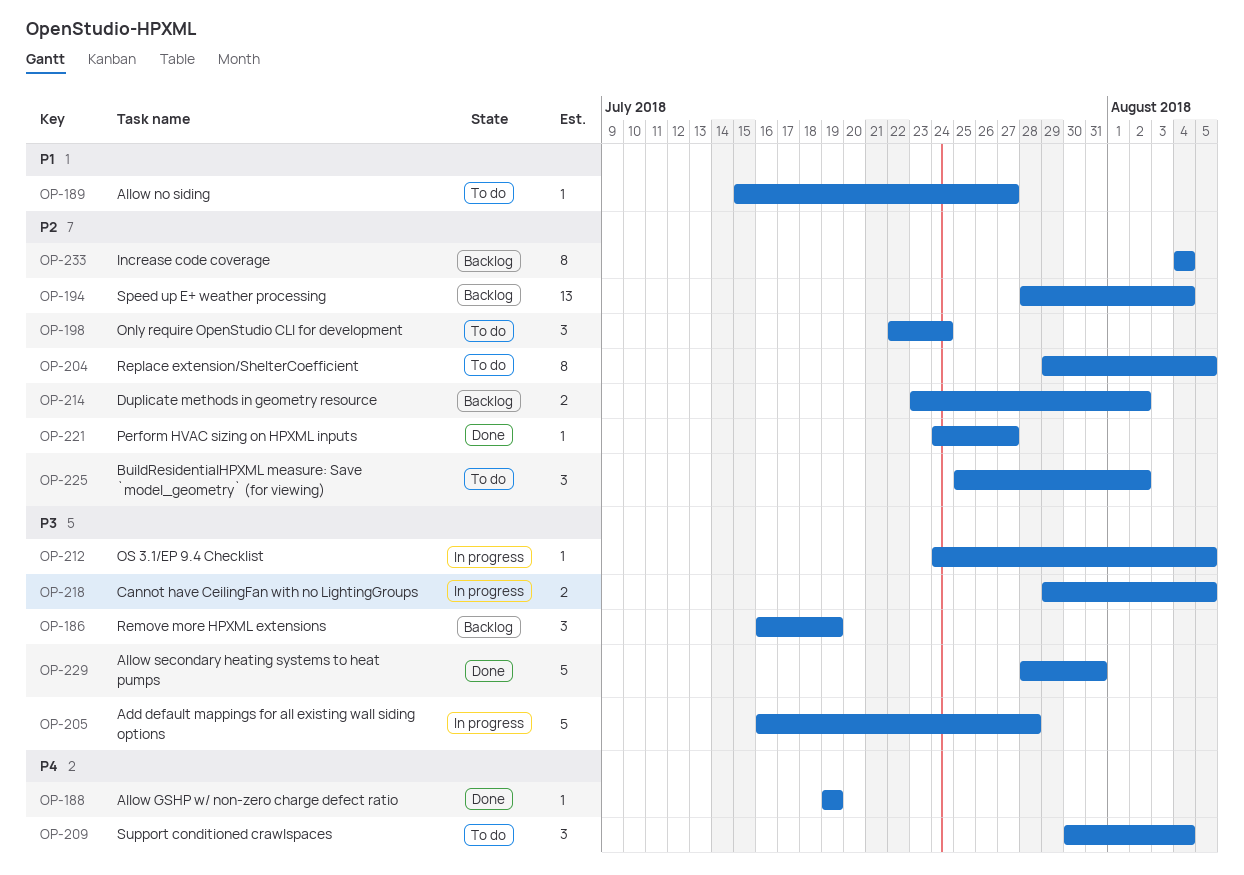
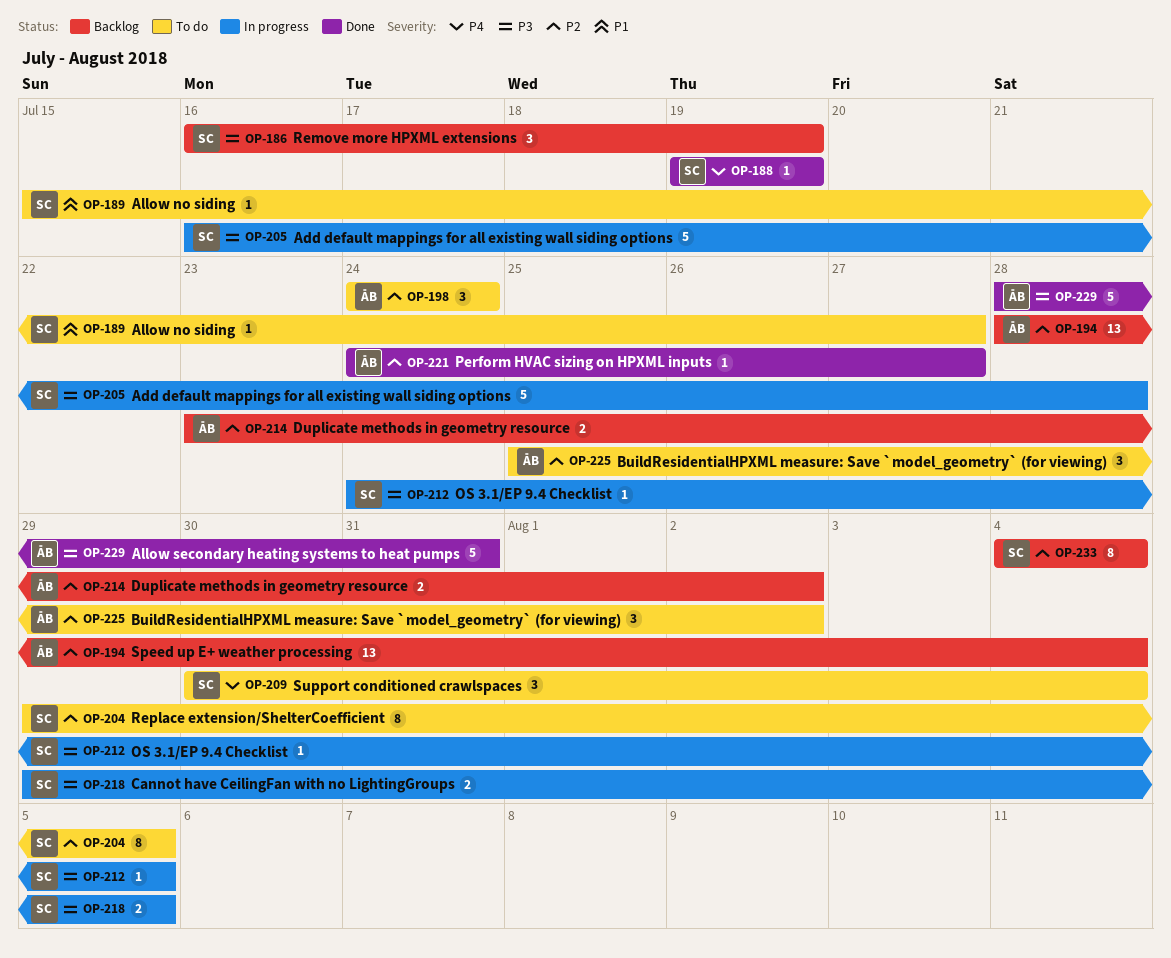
OP-198, start: Jul 22 -> Jul 24

